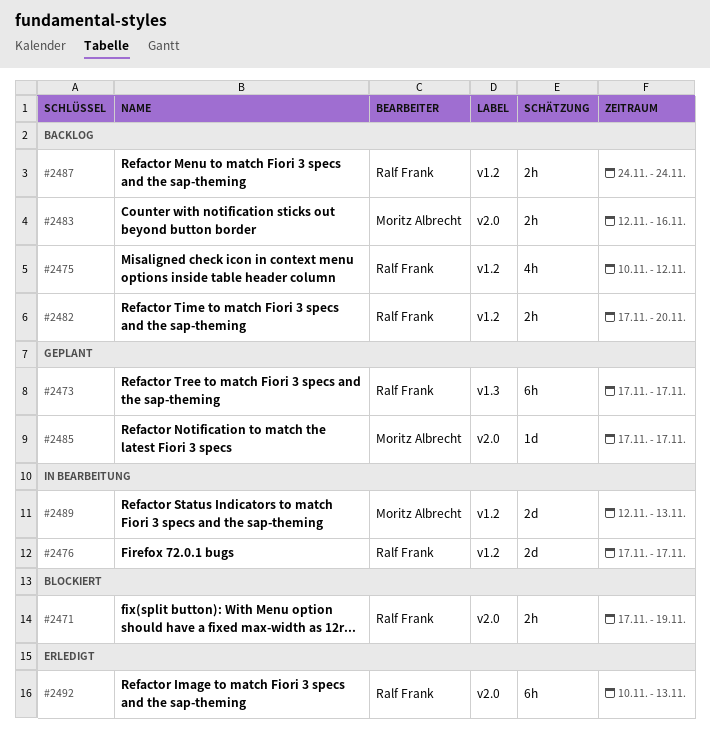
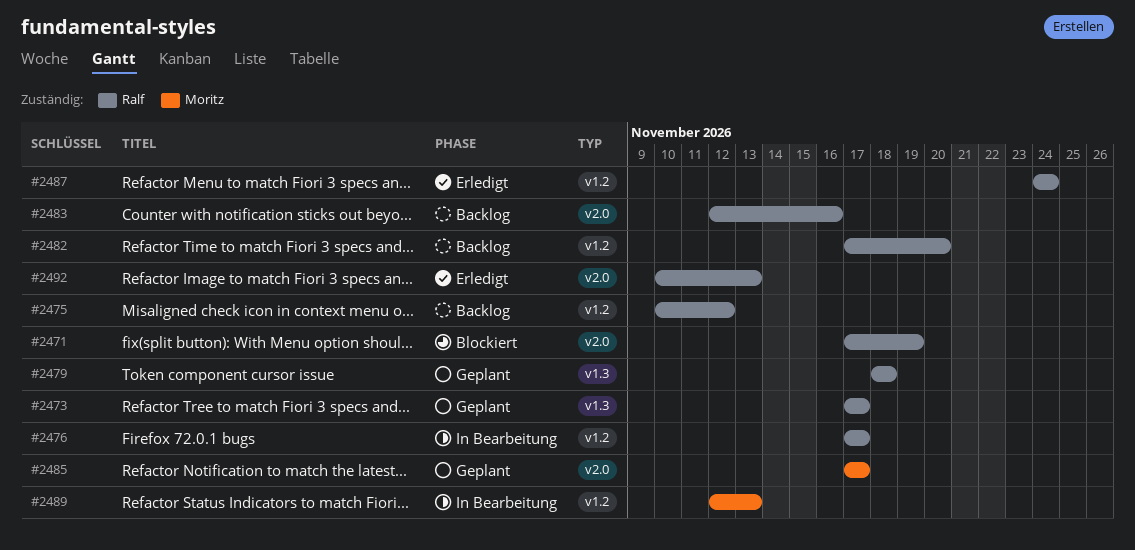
#2479: none -> present
#2483, owner: Moritz Albrecht -> Ralf Frank
#2487, status: Backlog -> Erledigt

